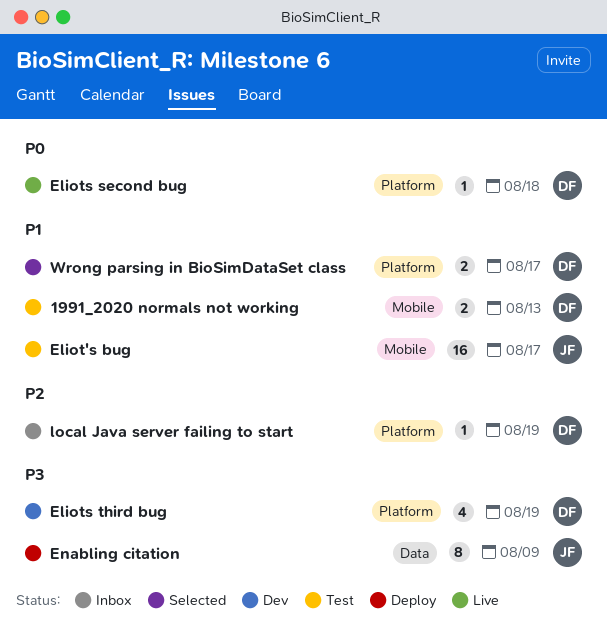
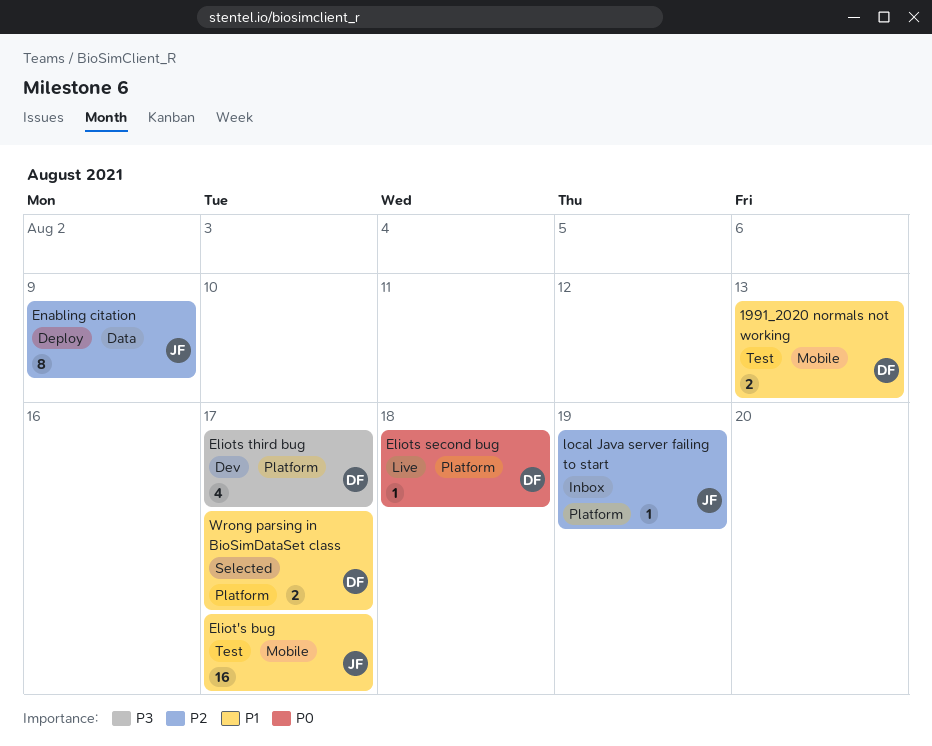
Eliots third bug, due: Aug 19 -> Aug 17
Enabling citation, priority: P3 -> P2
local Java server failing to start, owner: DF -> JF

